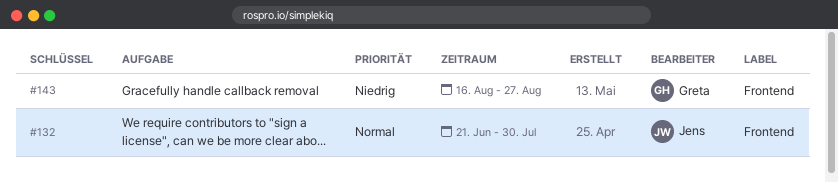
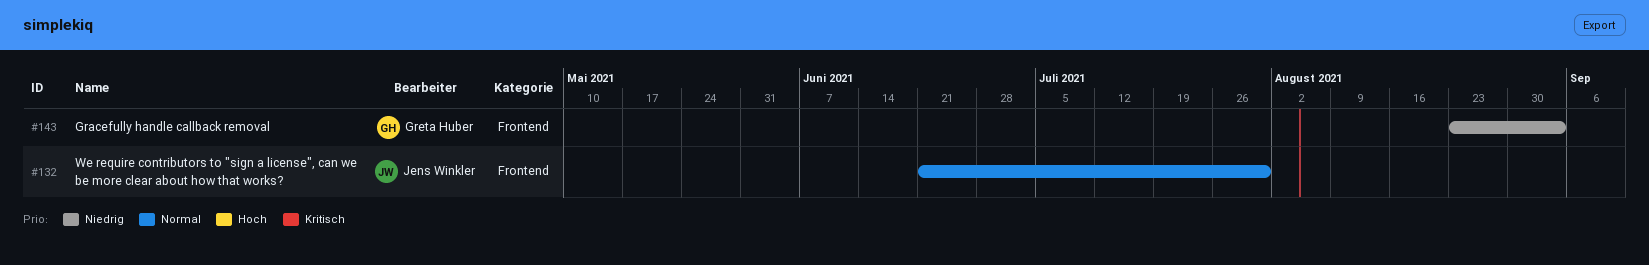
#143, start: Aug 16 -> Aug 23
#143, due: Aug 27 -> Sep 3

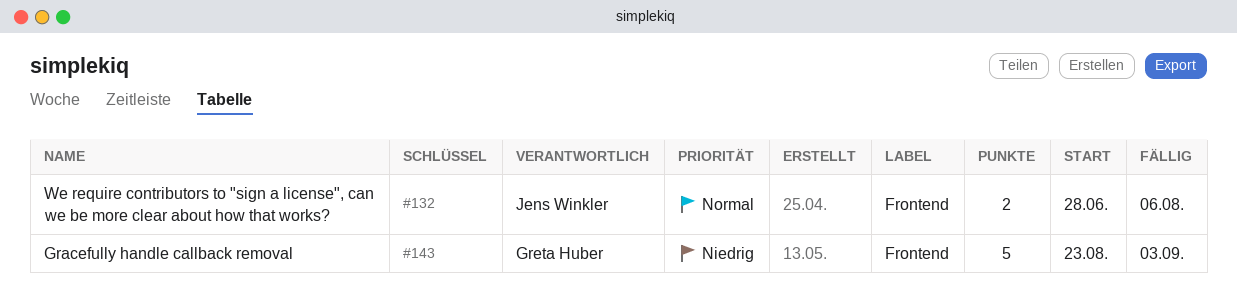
#132, start: Jun 21 -> Jun 28
#132, due: Jul 30 -> Aug 6

